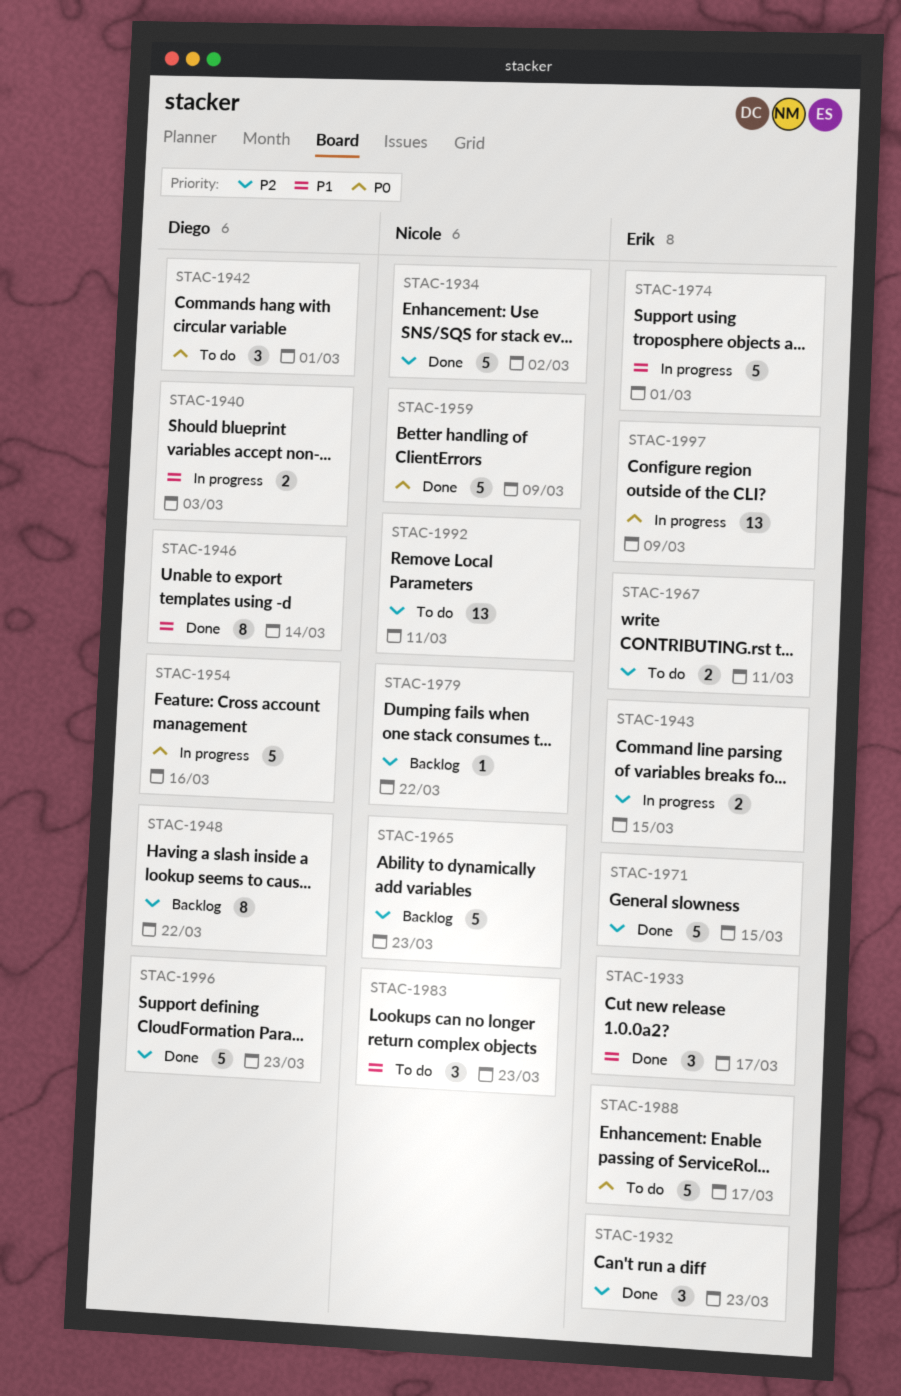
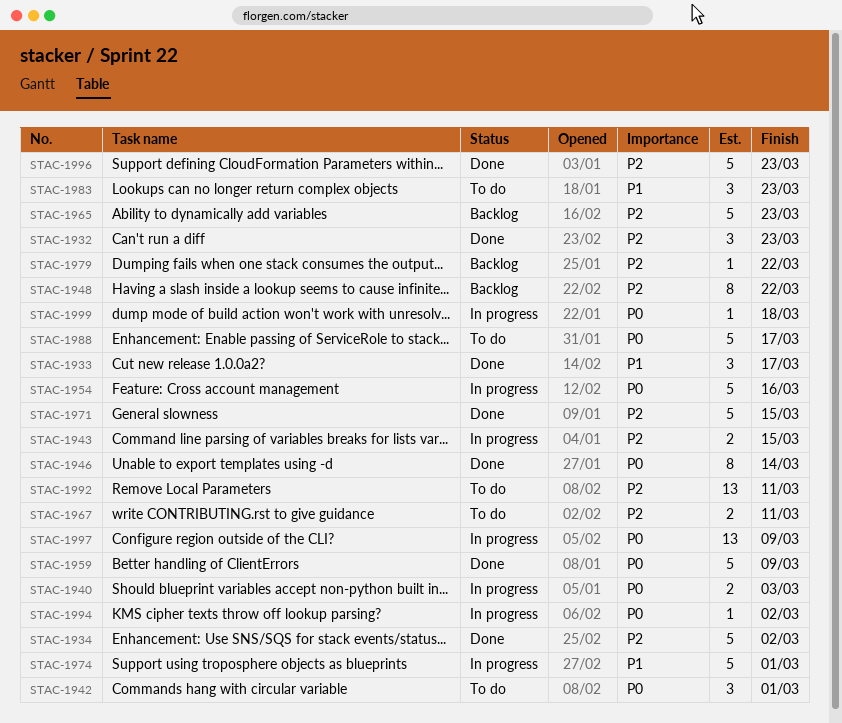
STAC-1940, priority: P1 -> P0
STAC-1946, priority: P1 -> P0
STAC-1994: none -> present
STAC-1999: none -> present

